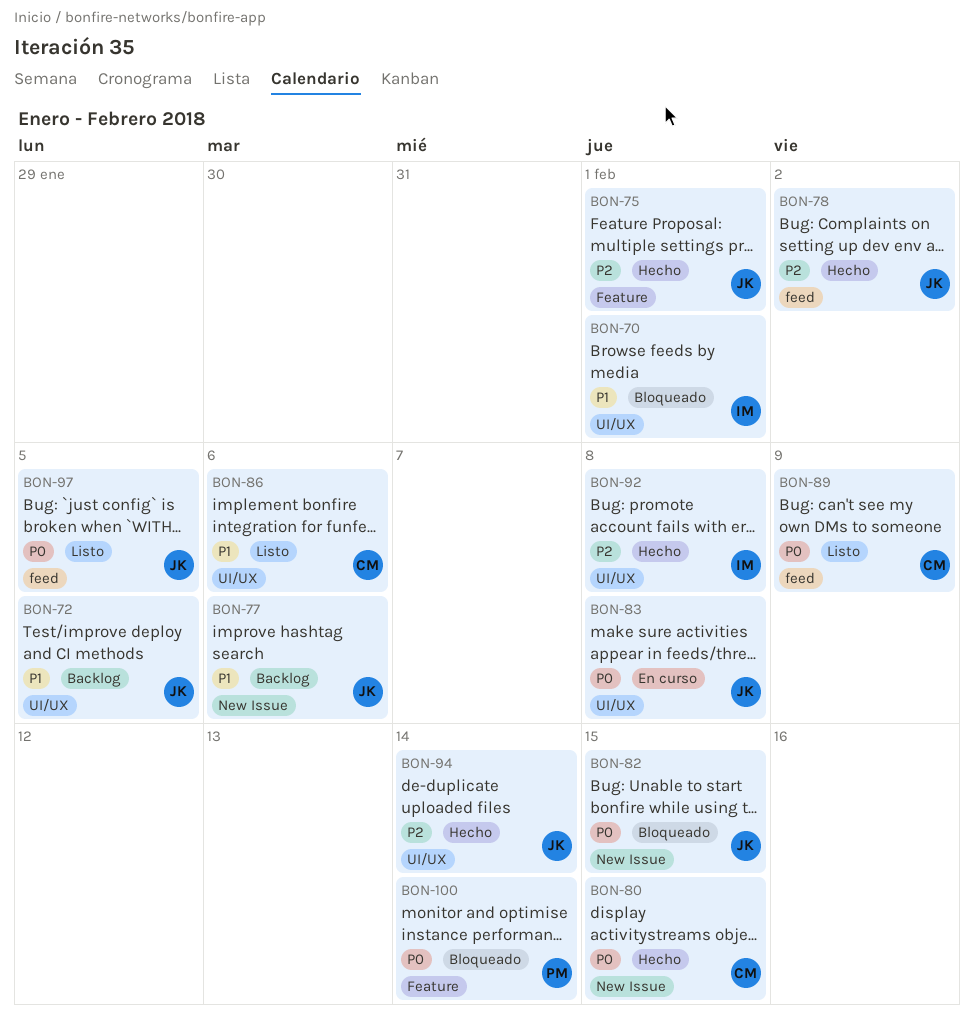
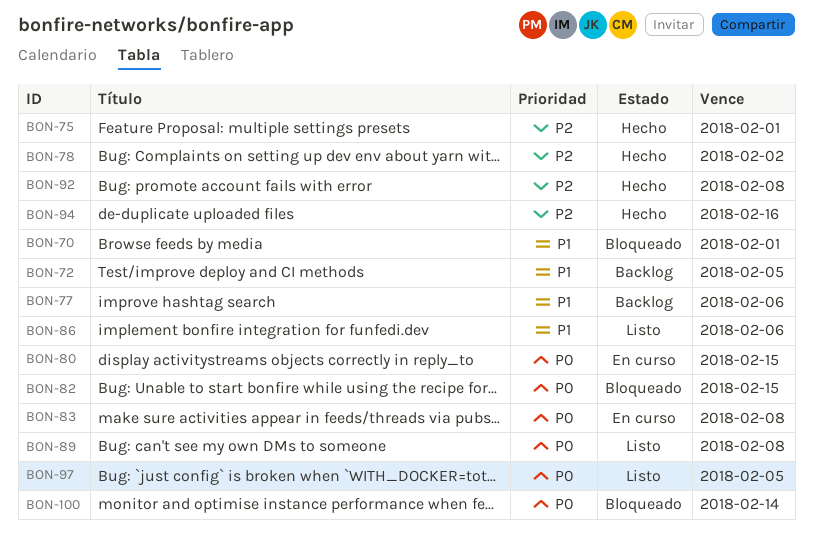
BON-80, status: Hecho -> En curso
BON-89, due: Feb 9 -> Feb 8
BON-94, due: Feb 14 -> Feb 16

